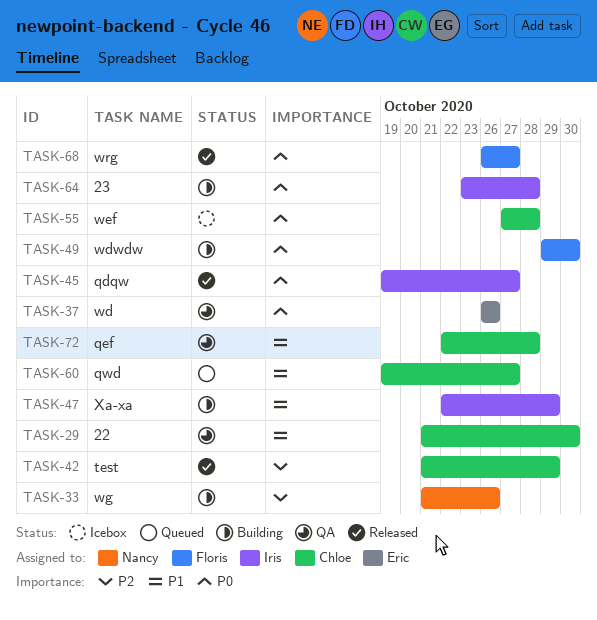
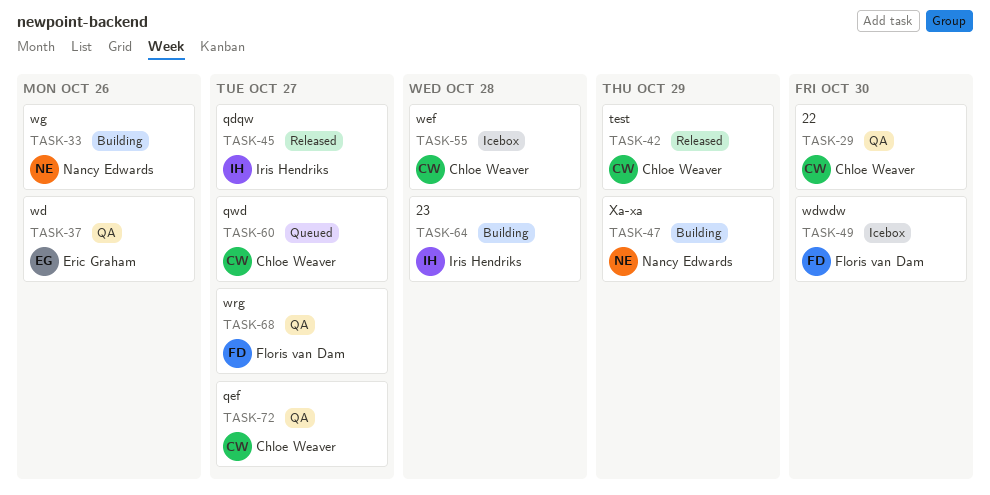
TASK-47, owner: Iris Hendriks -> Nancy Edwards
TASK-49, status: Building -> Icebox
TASK-68, status: Released -> QA
TASK-72, due: Oct 28 -> Oct 27

